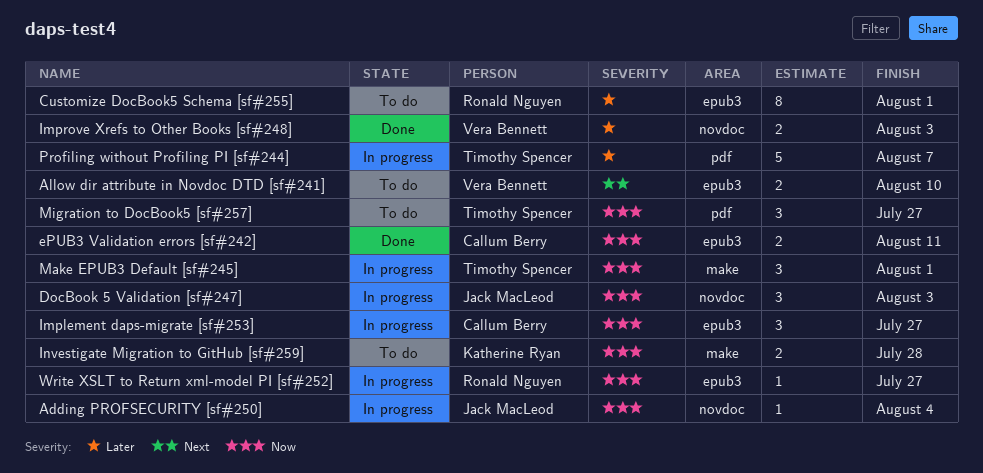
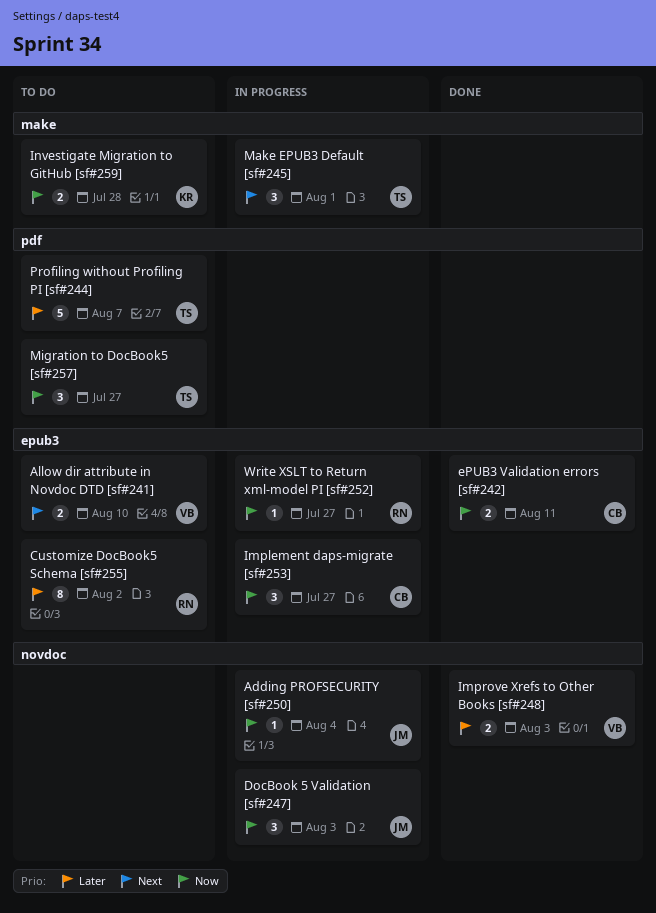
Customize DocBook5 Schema [sf#255], due: Aug 1 -> Aug 2
Make EPUB3 Default [sf#245], priority: Now -> Next
Profiling without Profiling PI [sf#244], status: In progress -> To do

